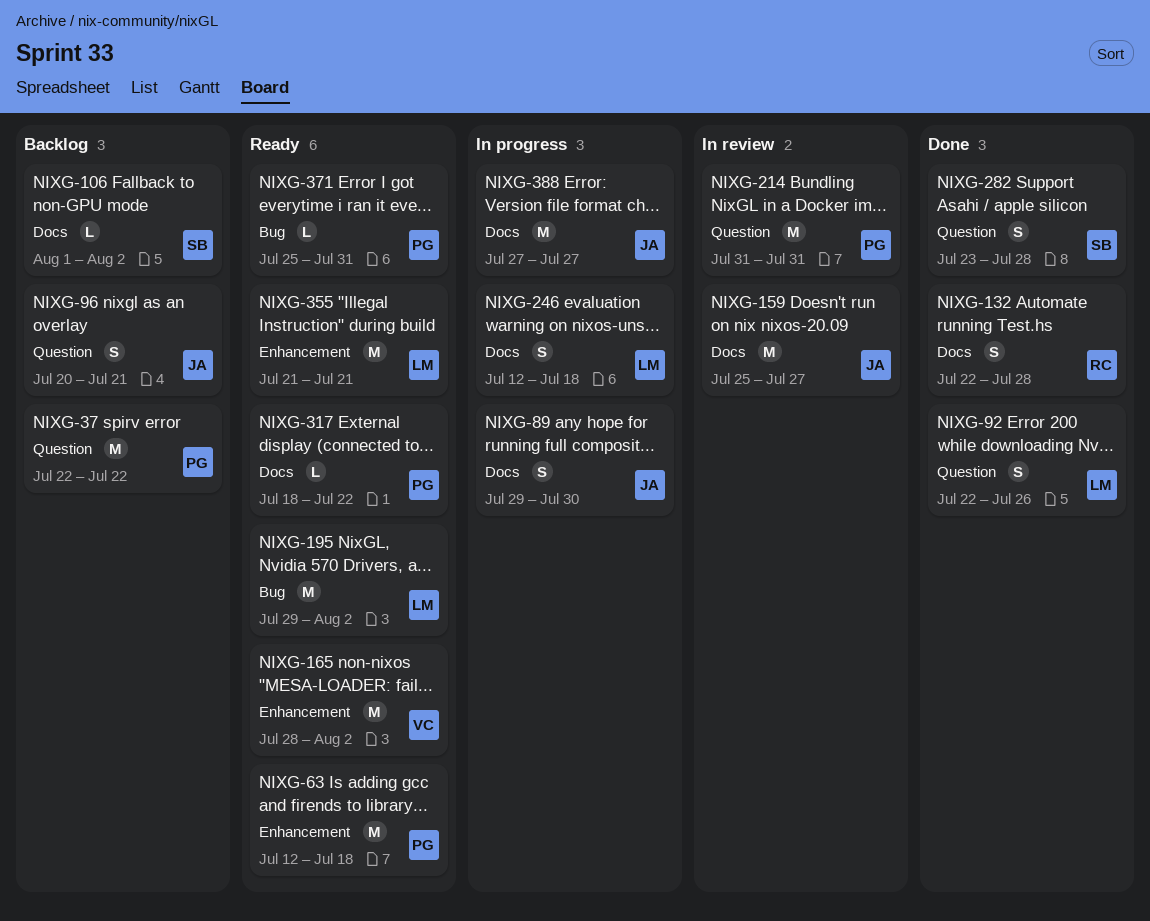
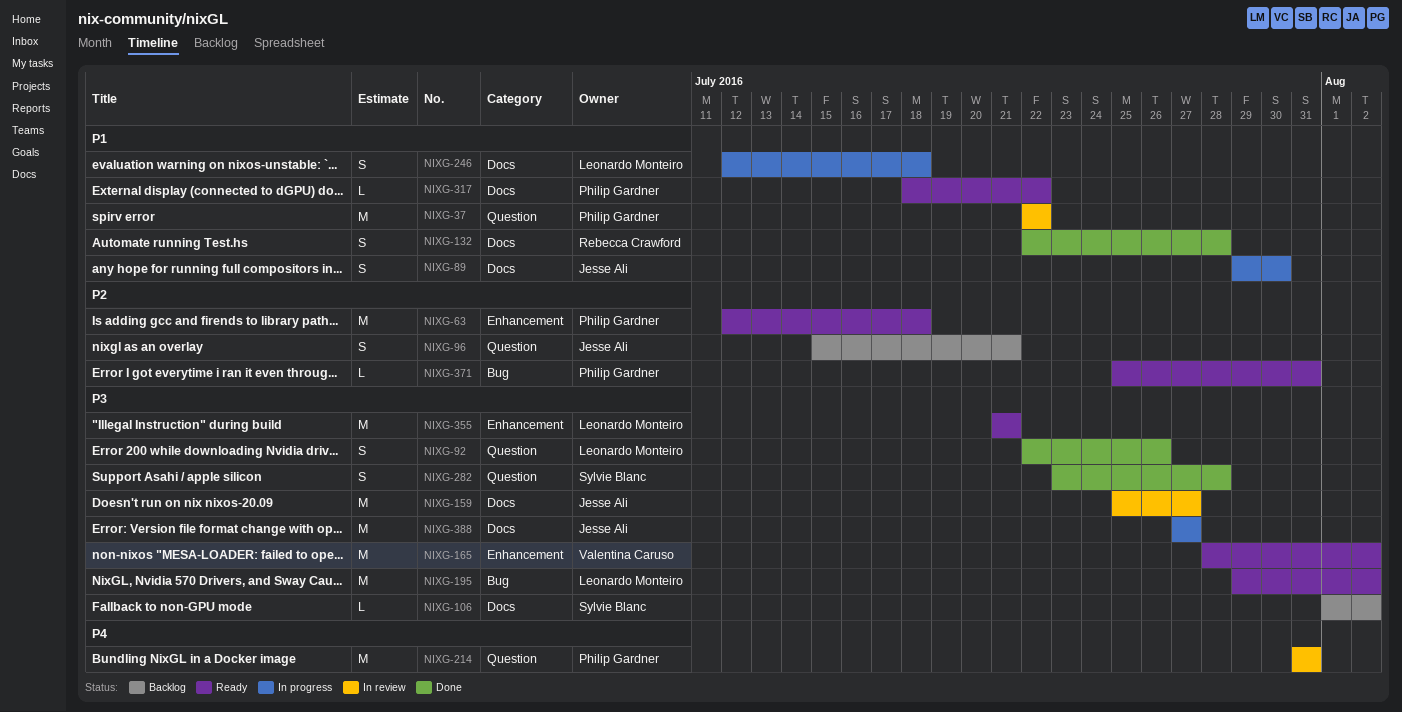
NIXG-37, status: Backlog -> In review
NIXG-96, start: Jul 20 -> Jul 15

